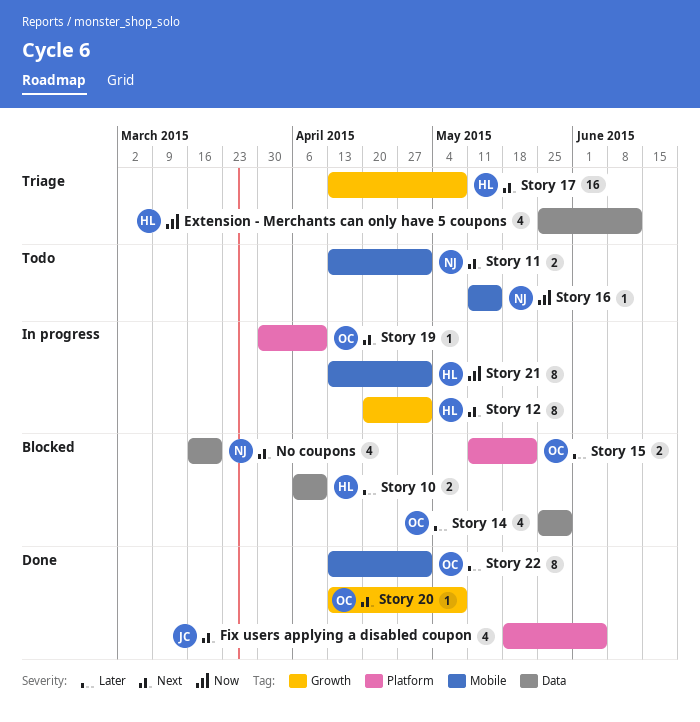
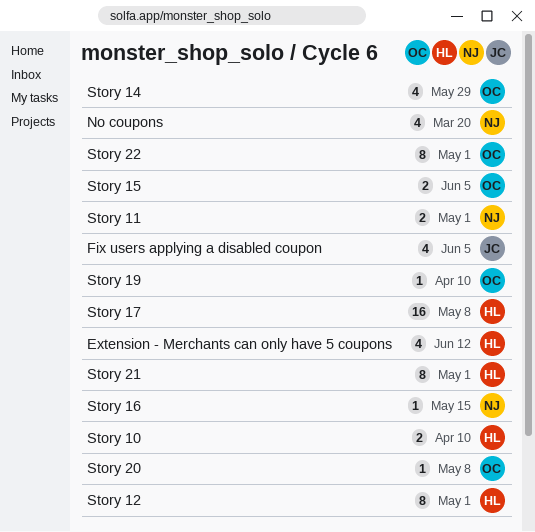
Story 15, due: May 22 -> Jun 5

